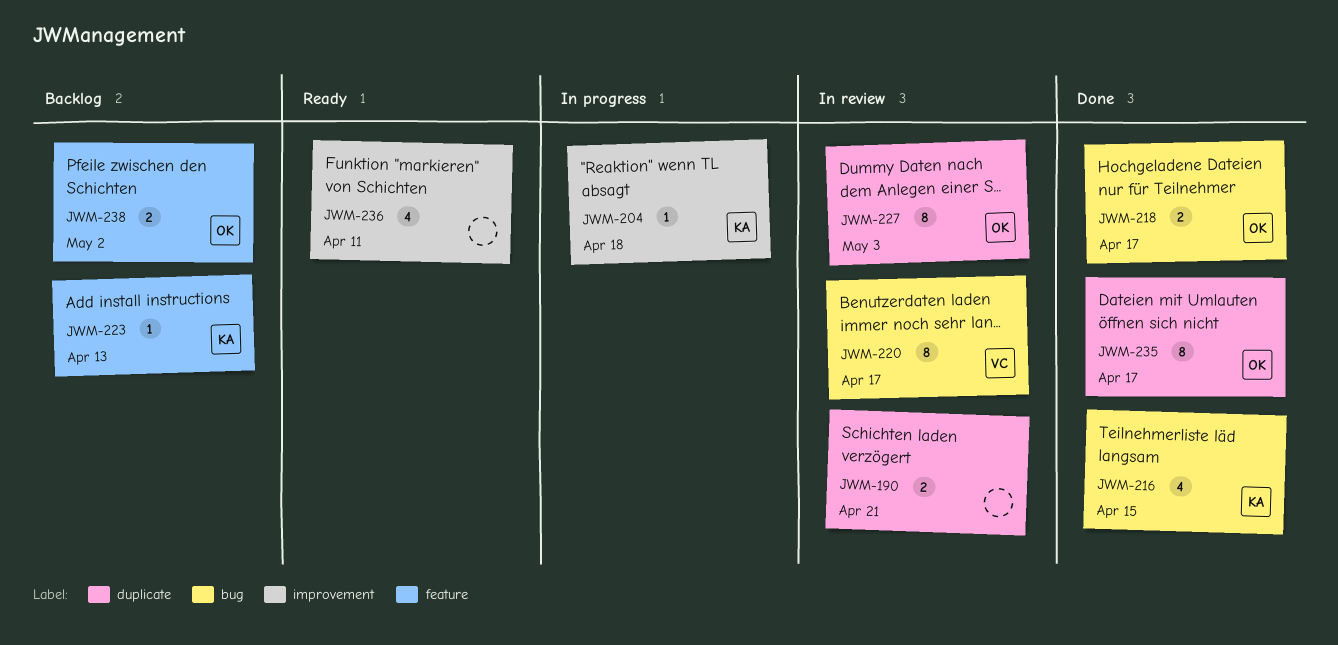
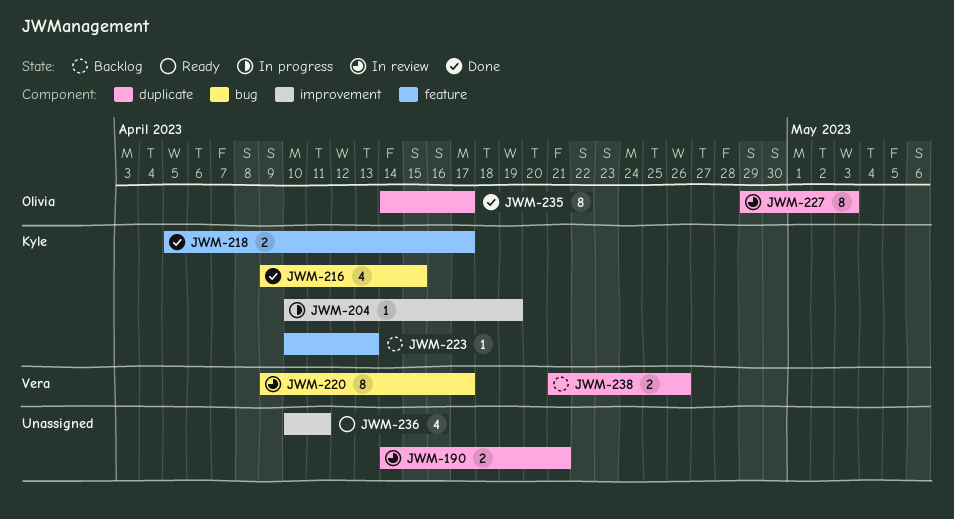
JWM-204, due: Apr 18 -> Apr 19
JWM-218, owner: Olivia -> Kyle
JWM-218, label: bug -> feature
JWM-238, owner: Olivia -> Vera
JWM-238, label: feature -> duplicate
JWM-238, due: May 2 -> Apr 26

